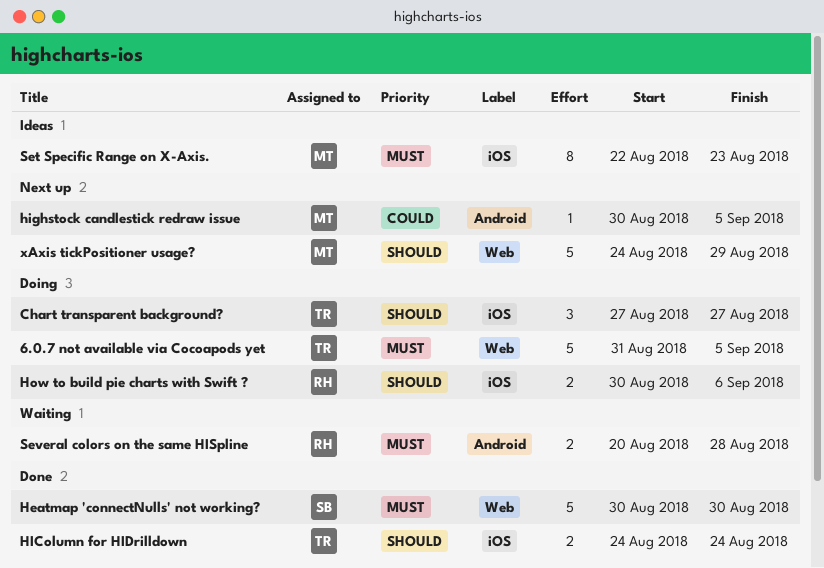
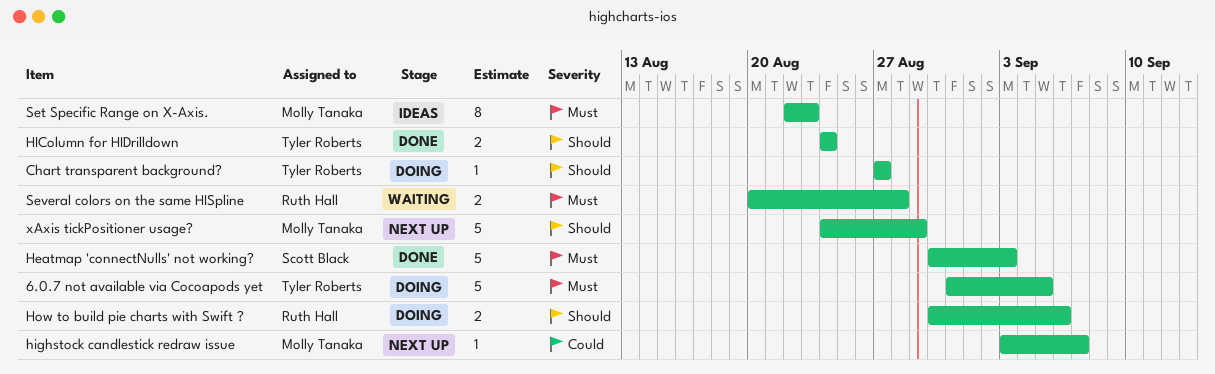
Chart transparent background?, estimate: 3 -> 1
Heatmap 'connectNulls' not working?, due: Aug 30 -> Sep 3
highstock candlestick redraw issue, start: Aug 30 -> Sep 3
highstock candlestick redraw issue, due: Sep 5 -> Sep 7

